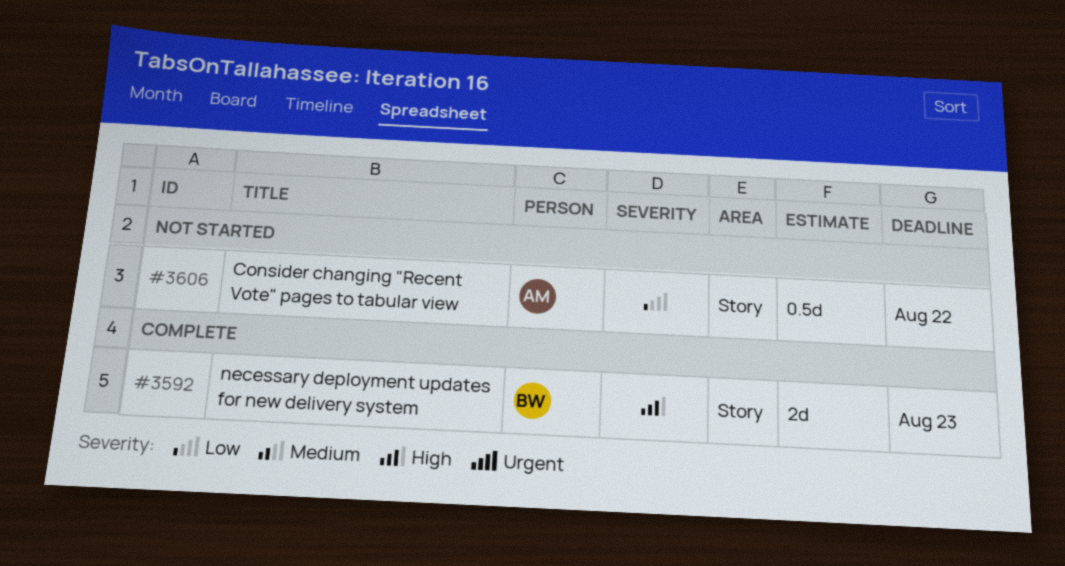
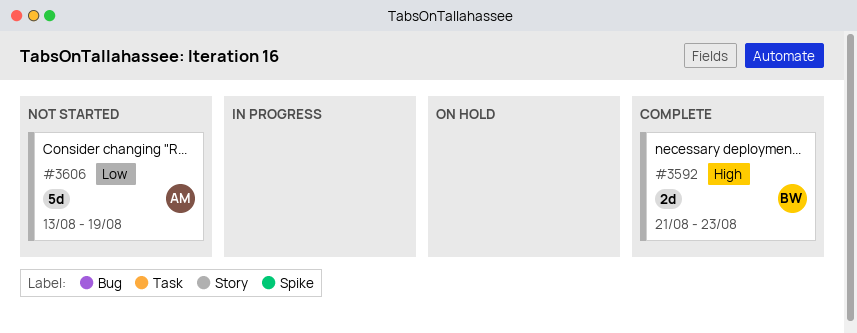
#3606, estimate: 0.5d -> 5d
#3606, due: Aug 22 -> Aug 19

